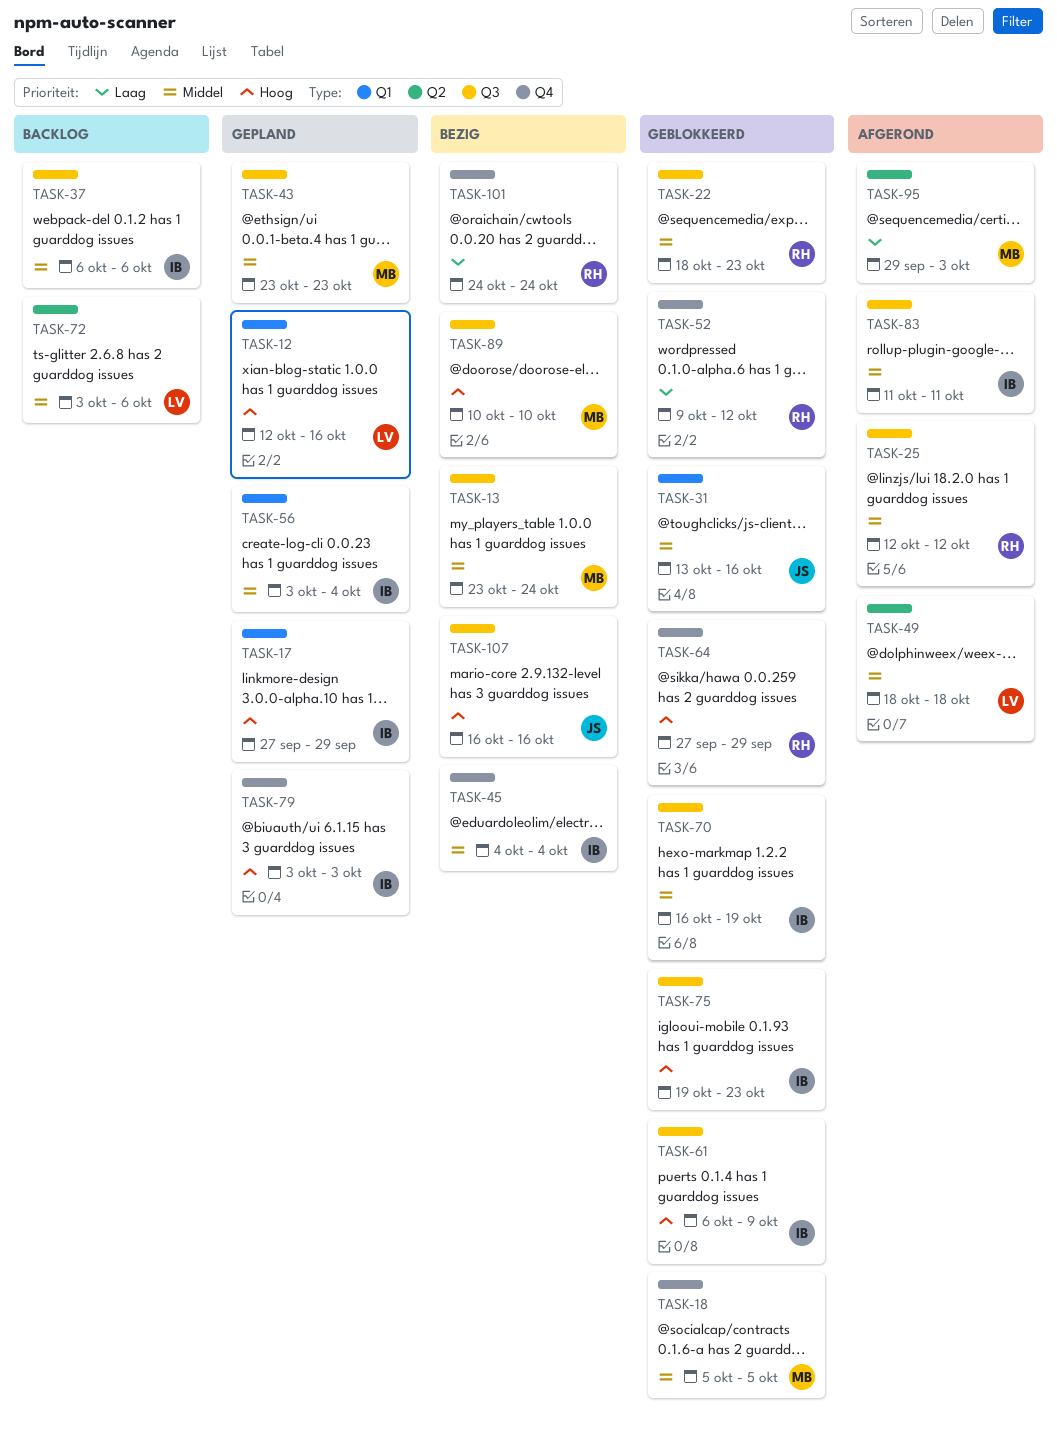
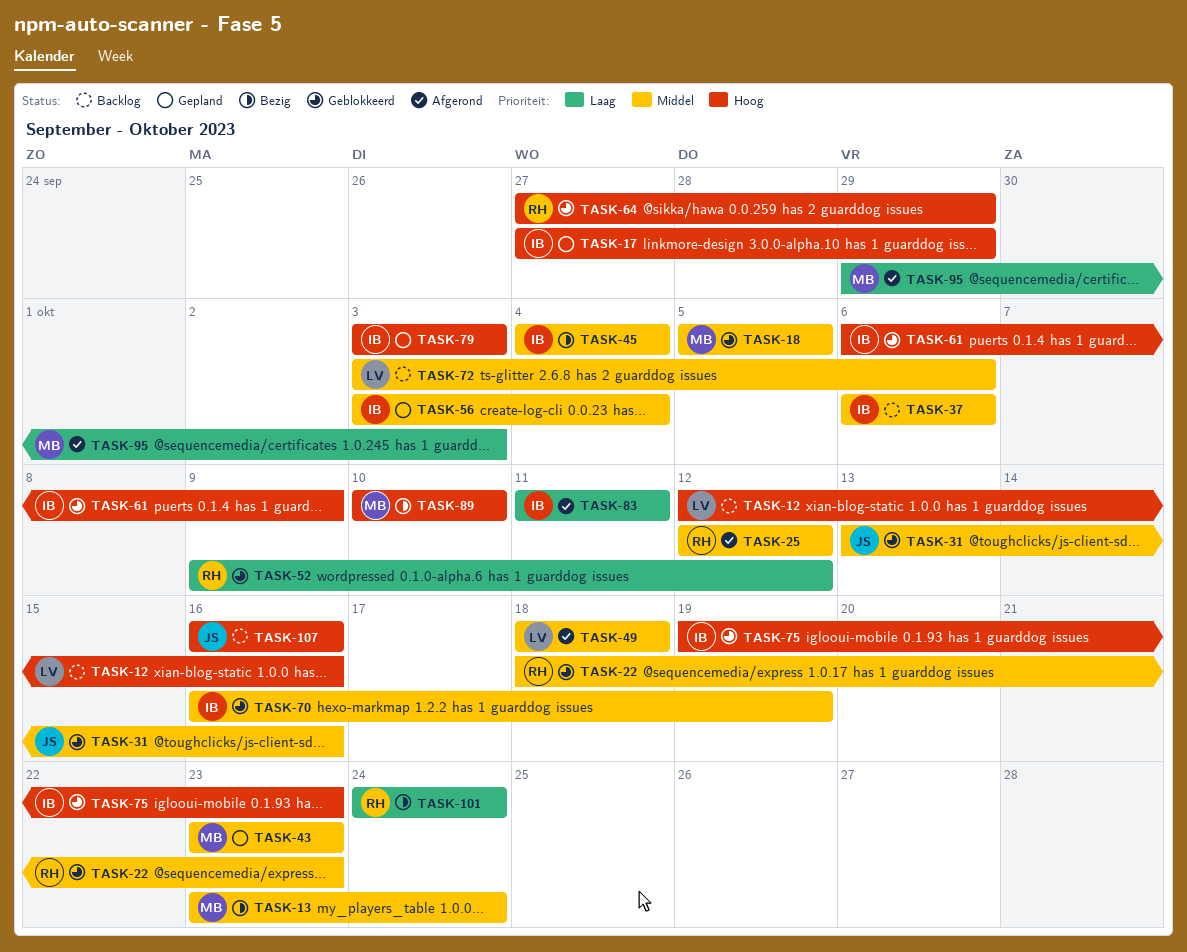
TASK-12, status: Gepland -> Backlog
TASK-83, priority: Middel -> Laag
TASK-107, status: Bezig -> Backlog

